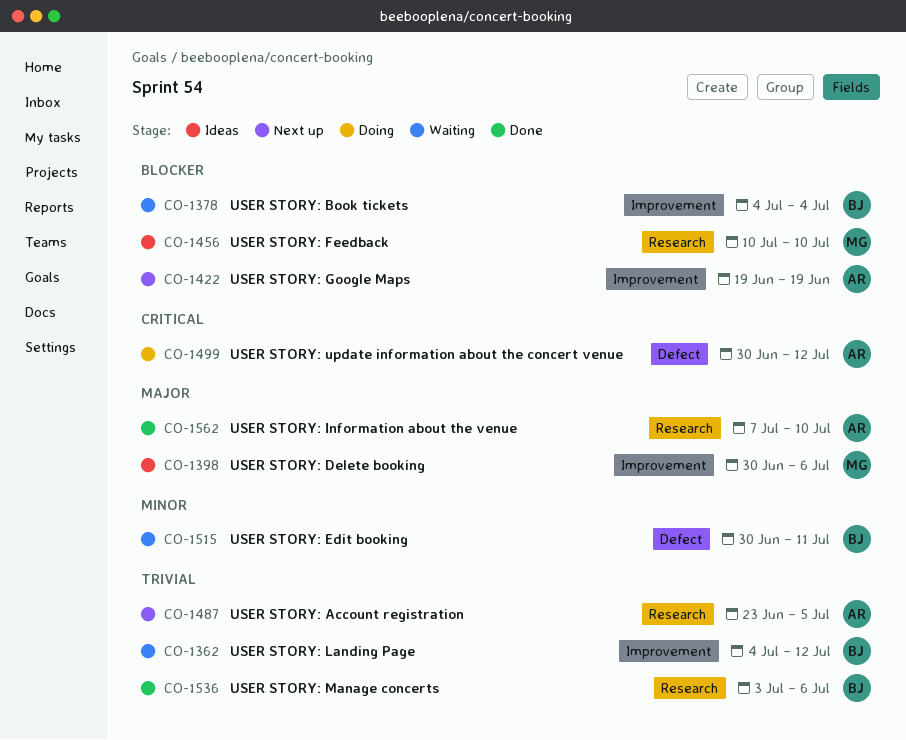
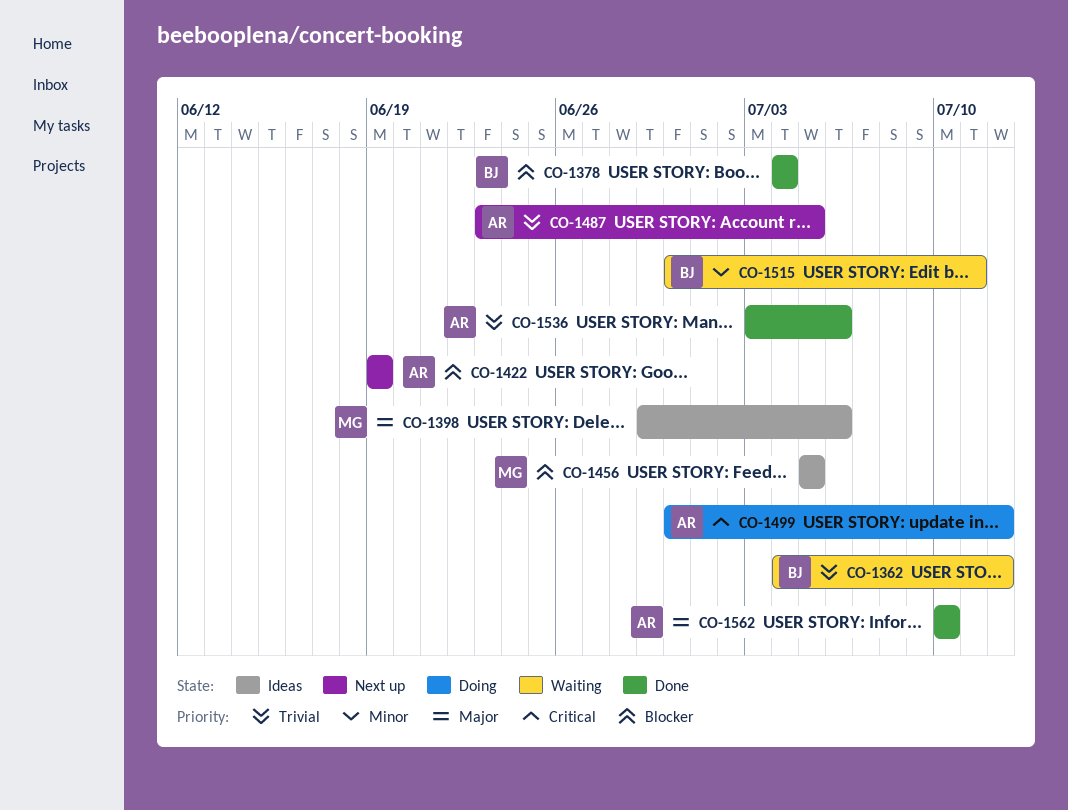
CO-1378, status: Waiting -> Done
CO-1398, start: Jun 30 -> Jun 29
CO-1456, start: Jul 10 -> Jul 5
CO-1456, due: Jul 10 -> Jul 5
CO-1536, owner: BJ -> AR
CO-1562, start: Jul 7 -> Jul 10

